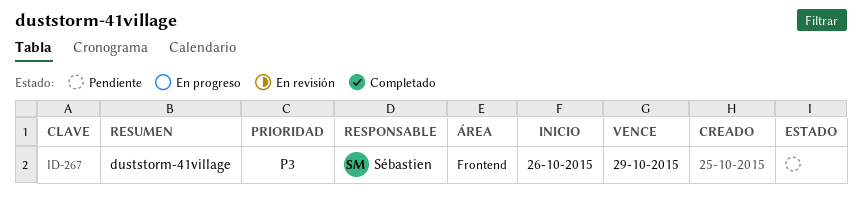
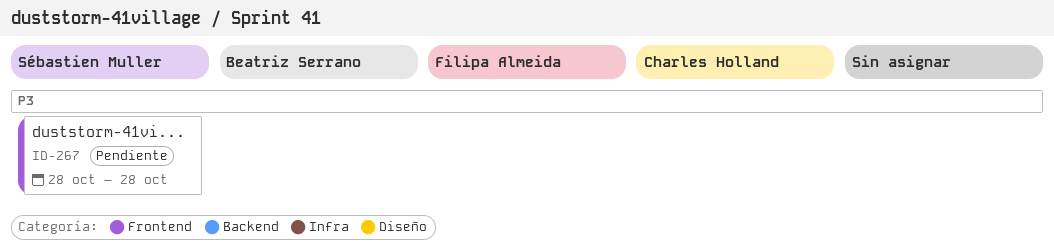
ID-267, start: Oct 26 -> Oct 28
ID-267, due: Oct 29 -> Oct 28

